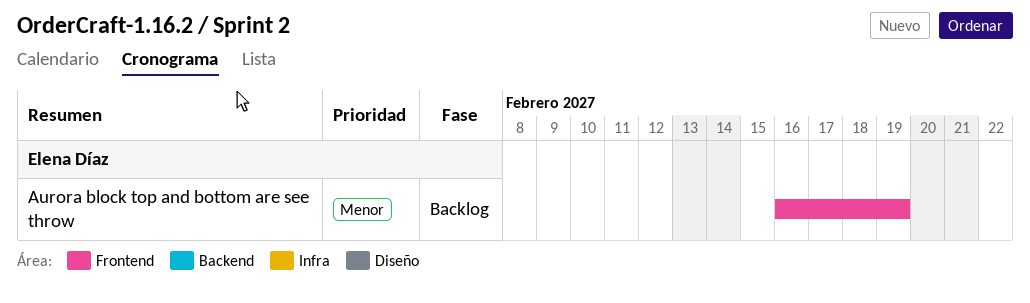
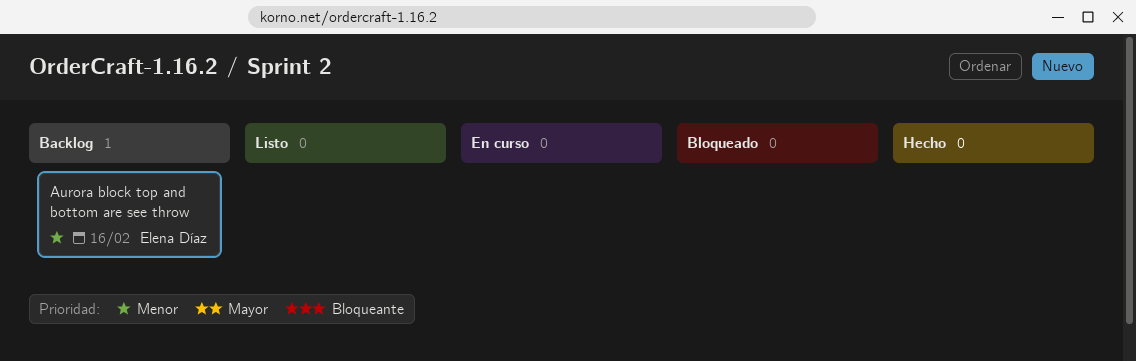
Aurora block top and bottom are see throw, due: Feb 19 -> Feb 16

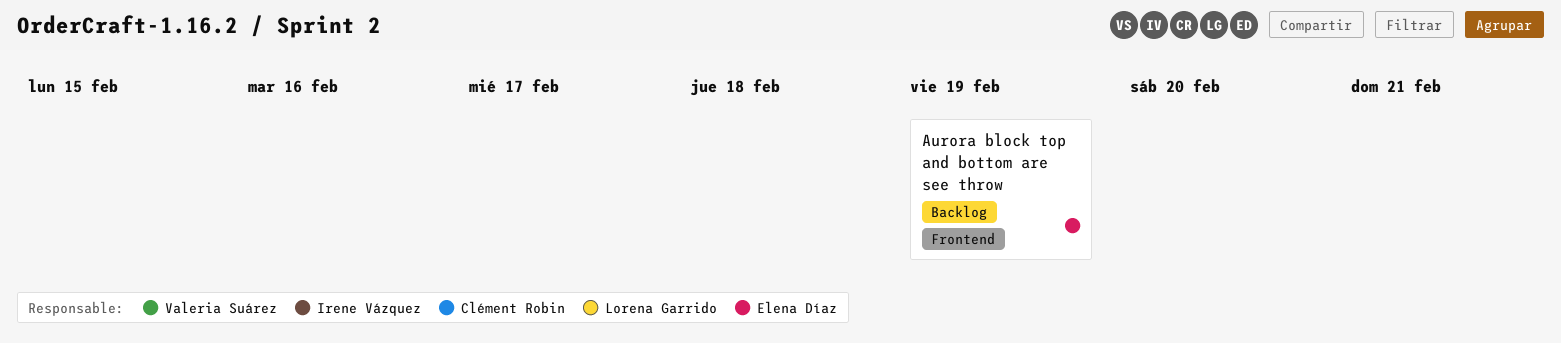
Aurora block top and bottom are see throw, due: Feb 16 -> Feb 19

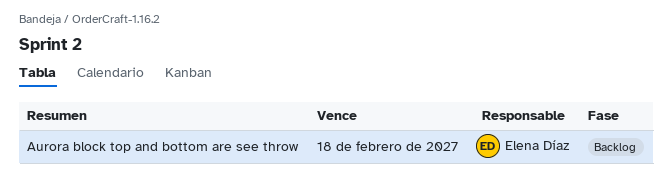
Aurora block top and bottom are see throw, due: Feb 19 -> Feb 18

